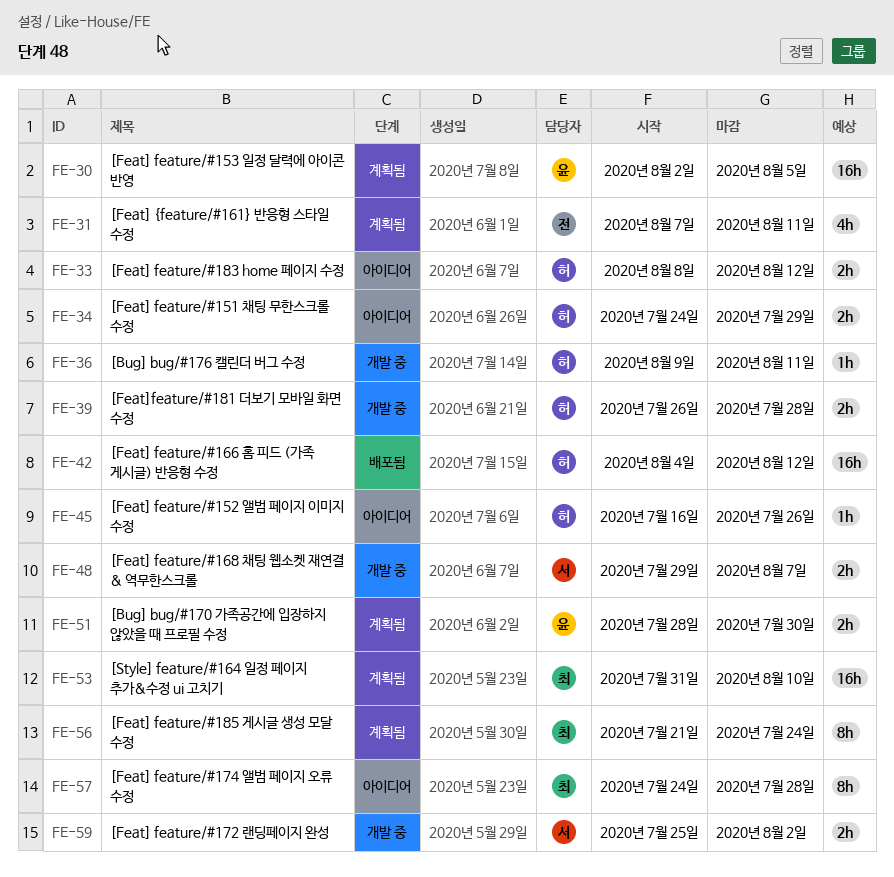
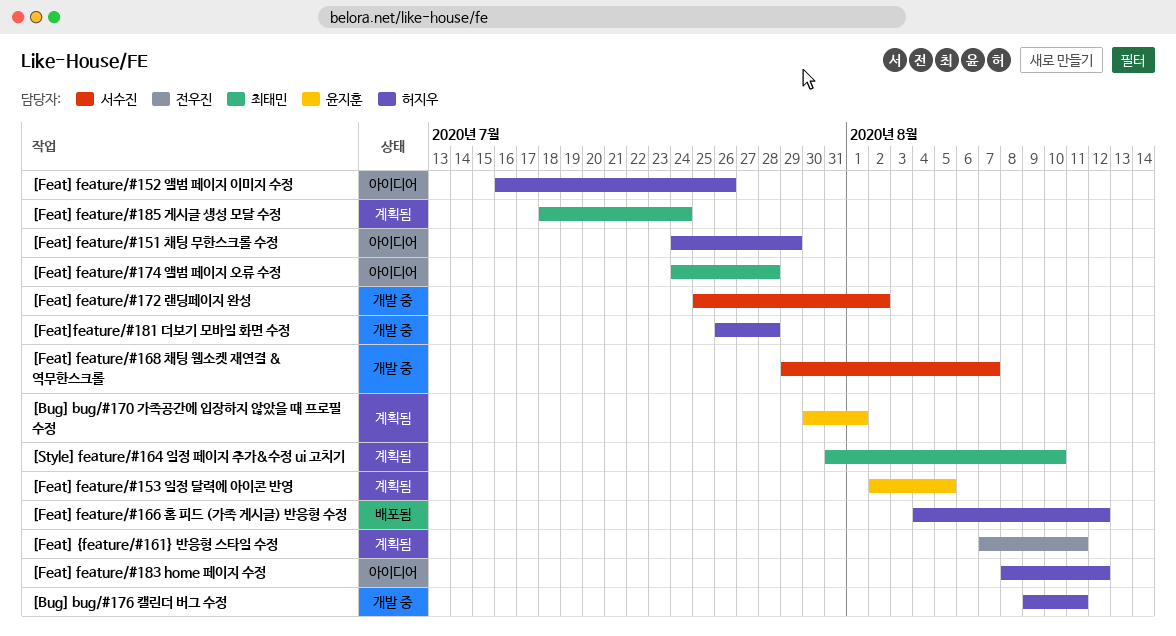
[Bug] bug/#170 가족공간에 입장하지 않았을 때 프로필 수정, start: Jul 28 -> Jul 30
[Bug] bug/#170 가족공간에 입장하지 않았을 때 프로필 수정, due: Jul 30 -> Aug 1
[Feat] feature/#185 게시글 생성 모달 수정, start: Jul 21 -> Jul 18

